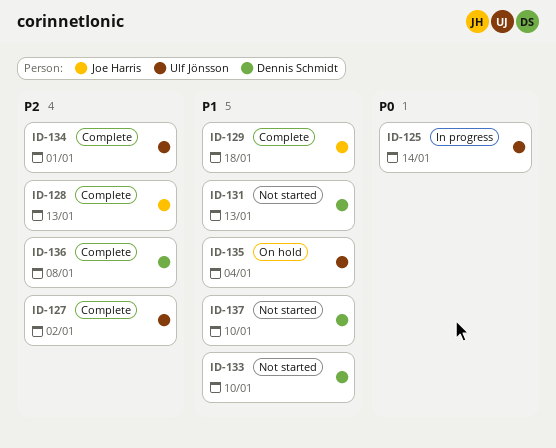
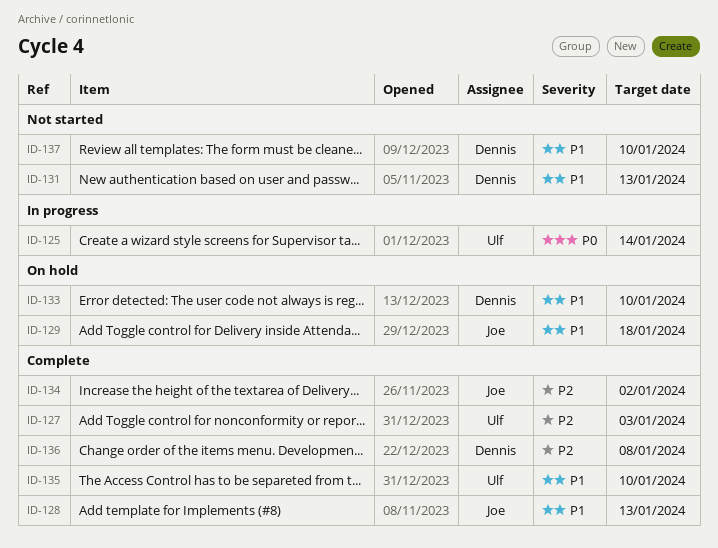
ID-127, due: Jan 2 -> Jan 3
ID-128, priority: P2 -> P1
ID-129, status: Complete -> On hold
ID-133, status: Not started -> On hold
ID-134, owner: Ulf Jönsson -> Joe Harris
ID-134, due: Jan 1 -> Jan 2
ID-135, status: On hold -> Complete
ID-135, due: Jan 4 -> Jan 10

